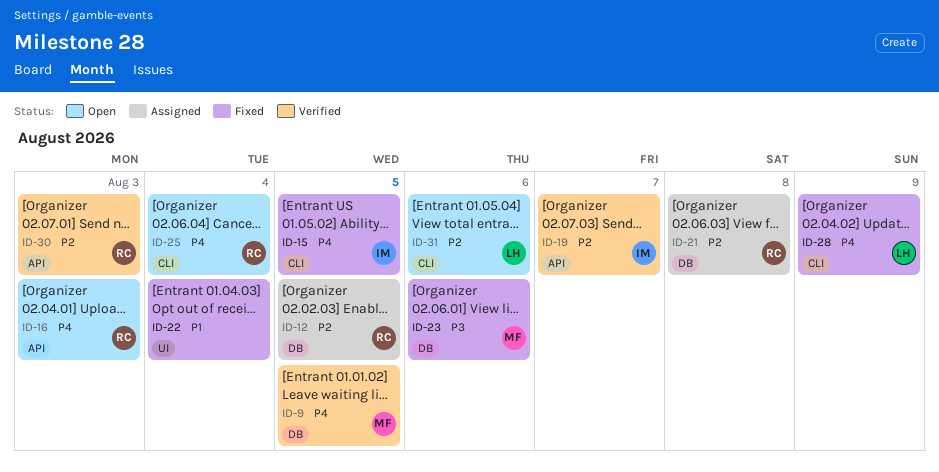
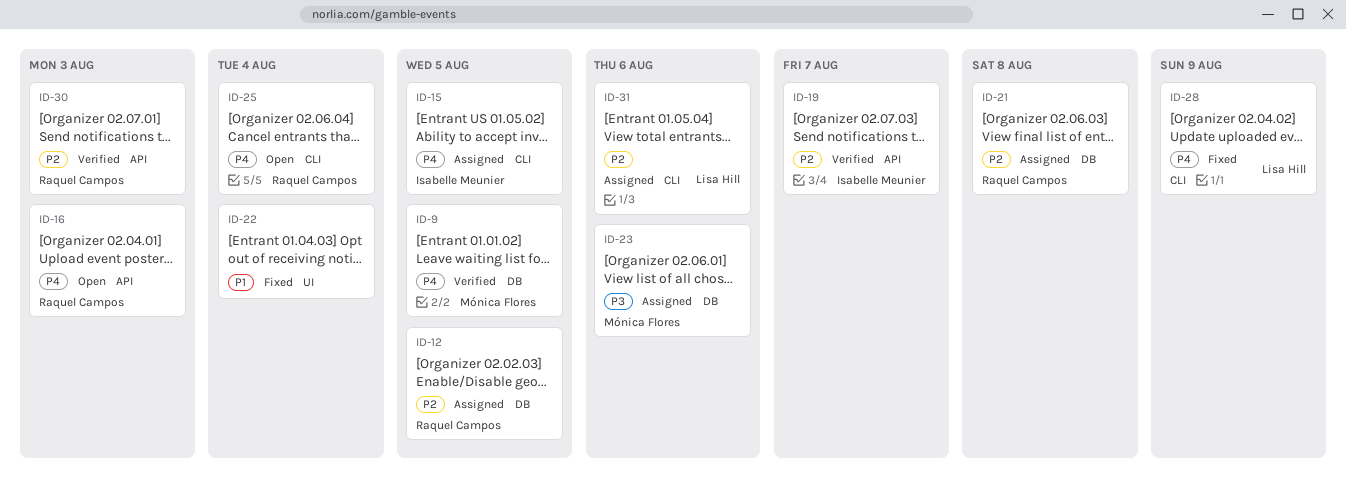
ID-15, status: Fixed -> Assigned
ID-23, status: Fixed -> Assigned
ID-31, status: Open -> Assigned

